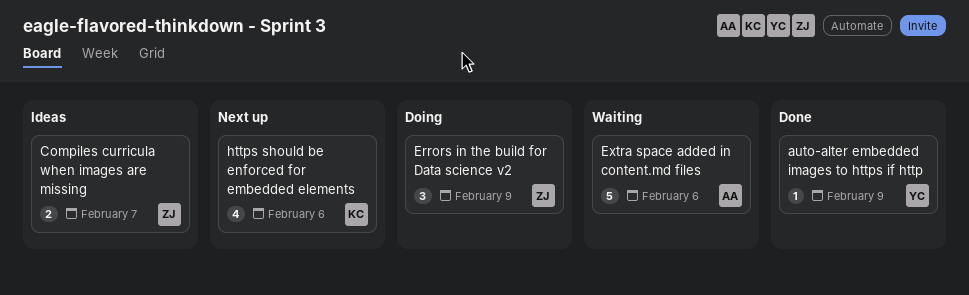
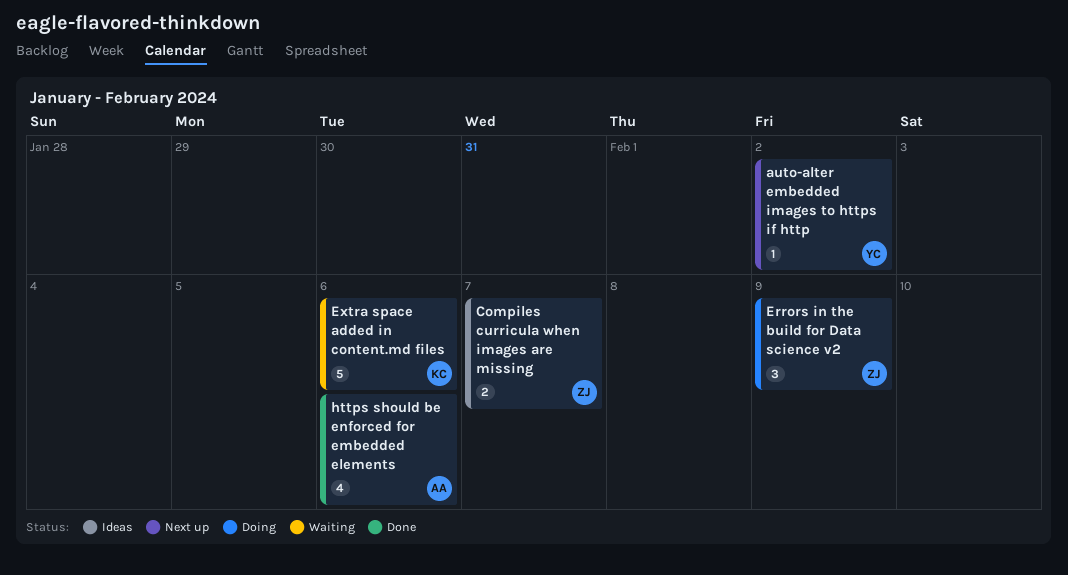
auto-alter embedded images to https if http, status: Done -> Next up
auto-alter embedded images to https if http, due: Feb 9 -> Feb 2
Extra space added in content.md files, owner: AA -> KC
https should be enforced for embedded elements, status: Next up -> Done
https should be enforced for embedded elements, owner: KC -> AA

